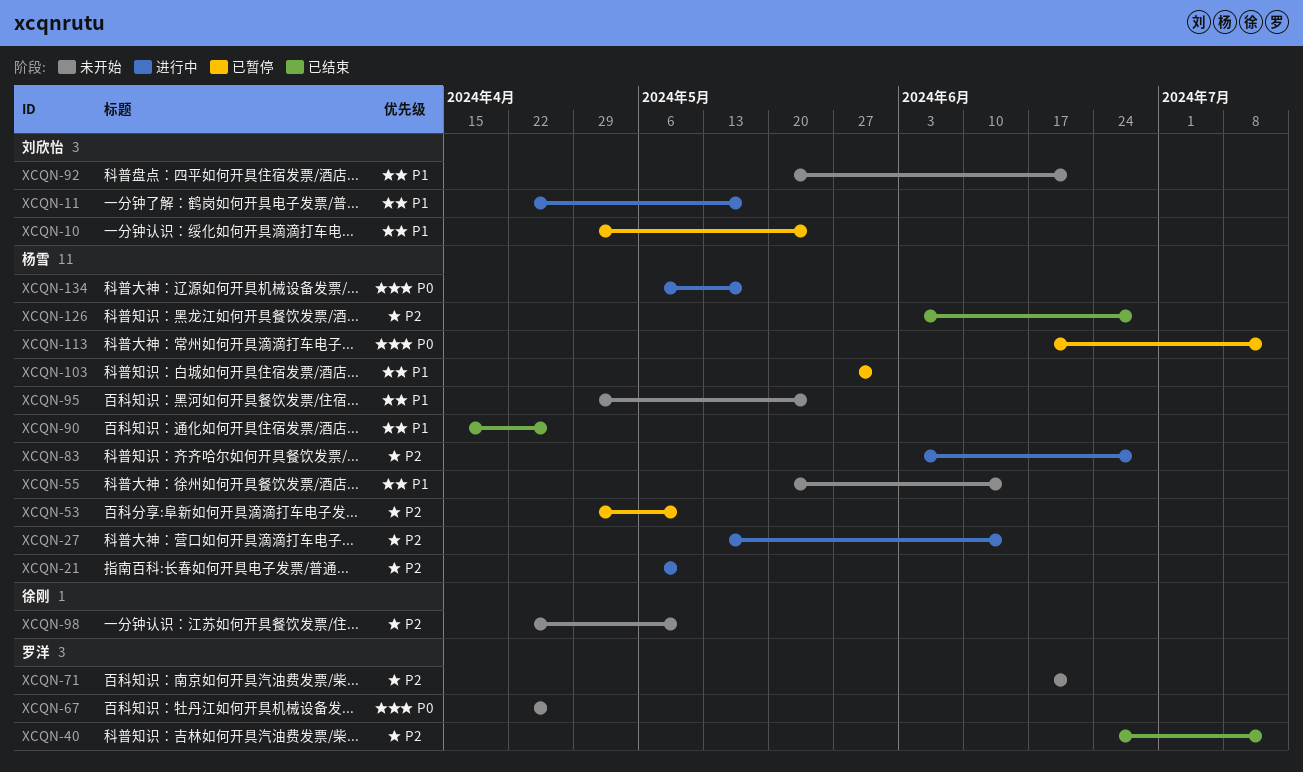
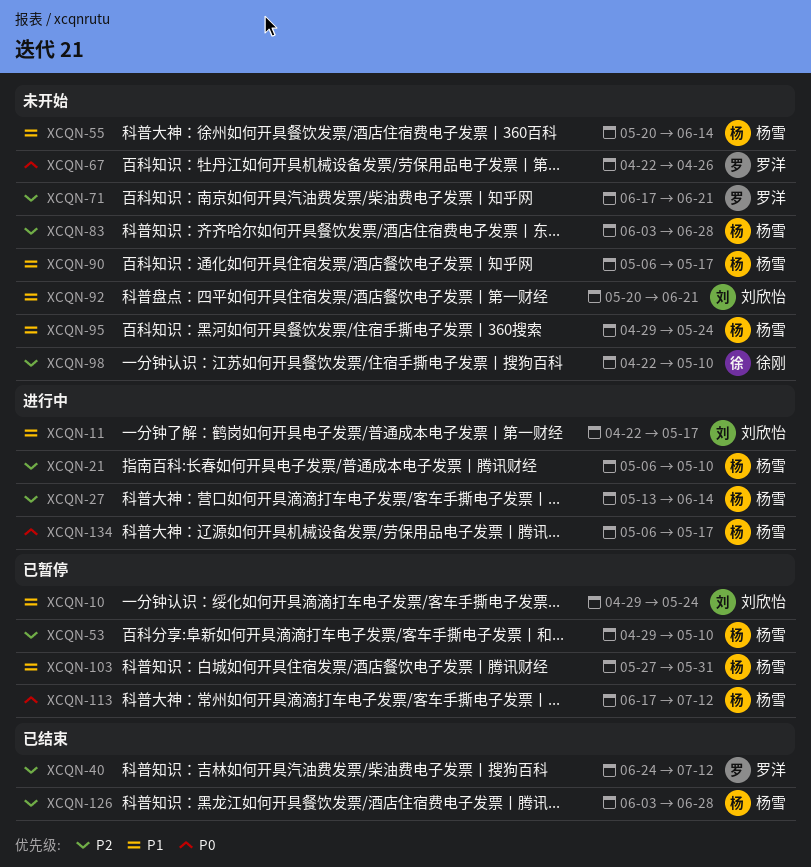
XCQN-83, status: 进行中 -> 未开始
XCQN-90, status: 已结束 -> 未开始
XCQN-90, start: Apr 15 -> May 6
XCQN-90, due: Apr 26 -> May 17

